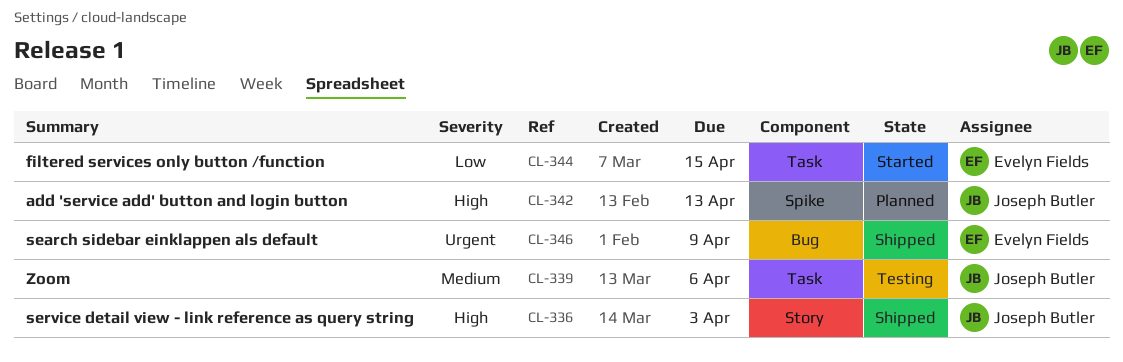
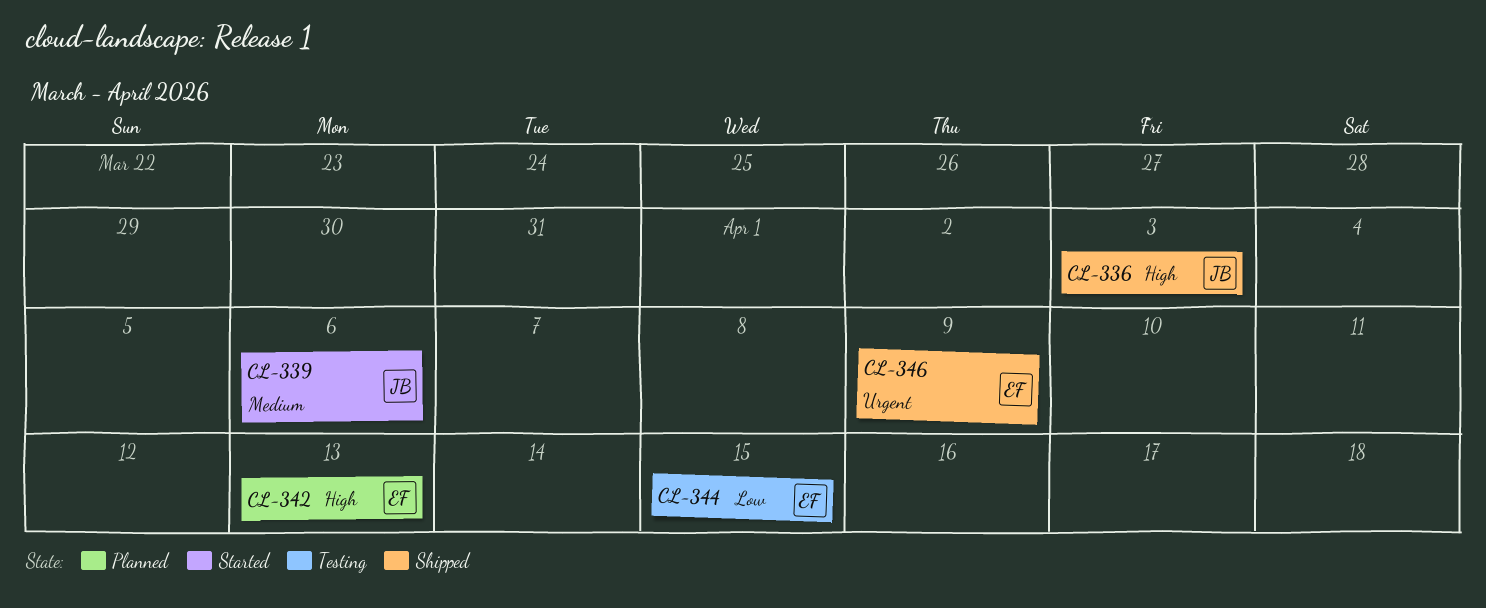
CL-339, status: Testing -> Started
CL-342, owner: Joseph Butler -> Evelyn Fields
CL-344, status: Started -> Testing

